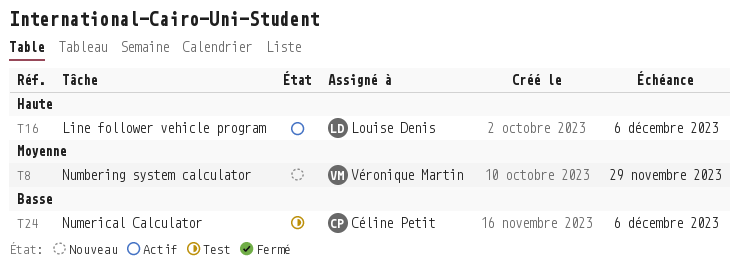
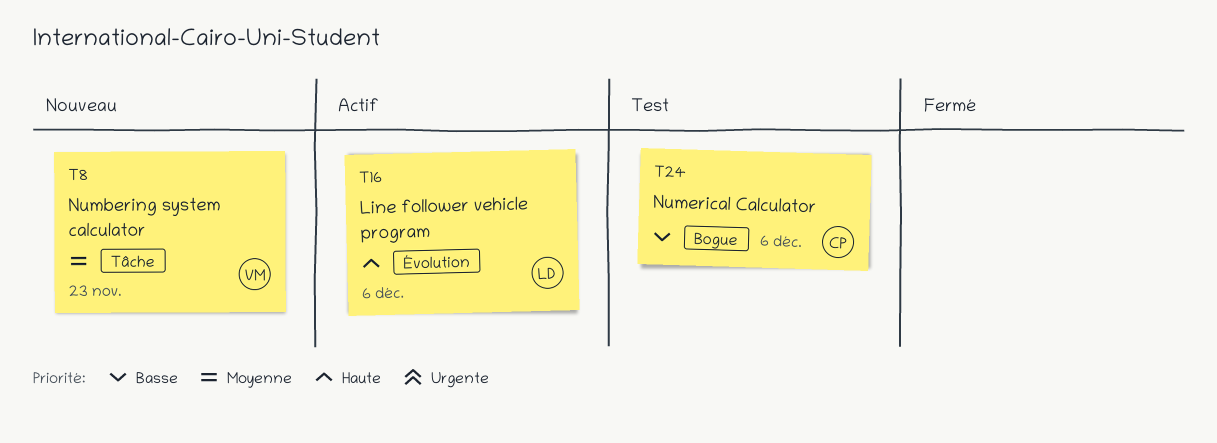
T8, due: Nov 29 -> Nov 23

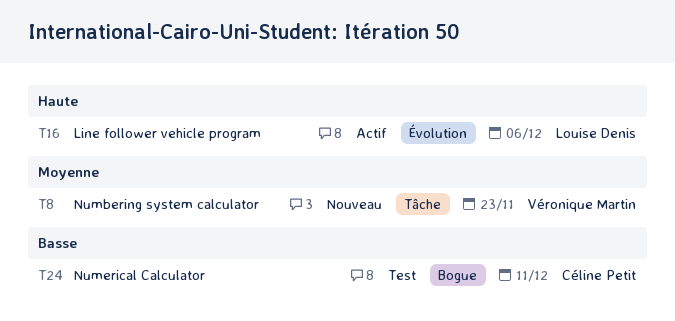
T24, due: Dec 6 -> Dec 11

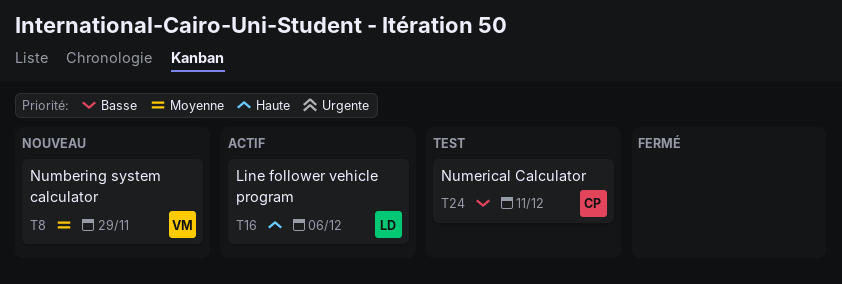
T8, due: Nov 23 -> Nov 29

